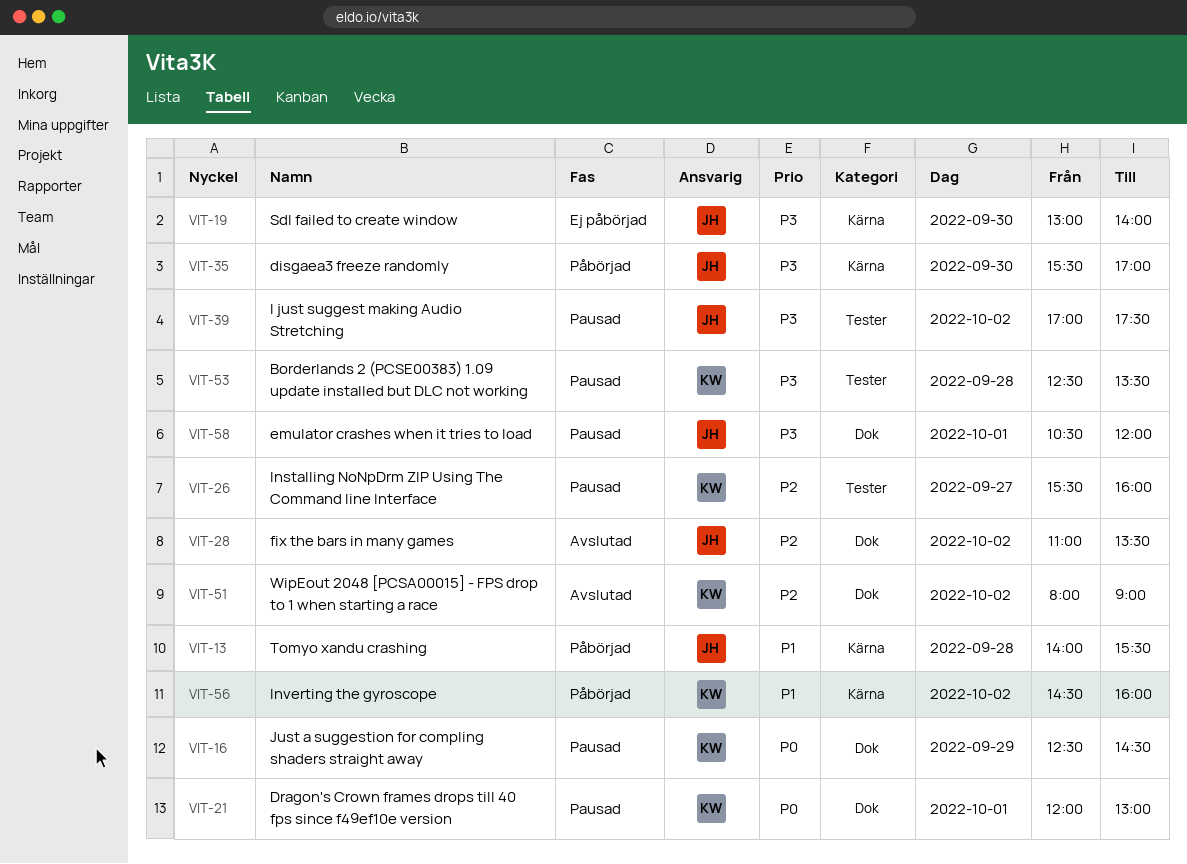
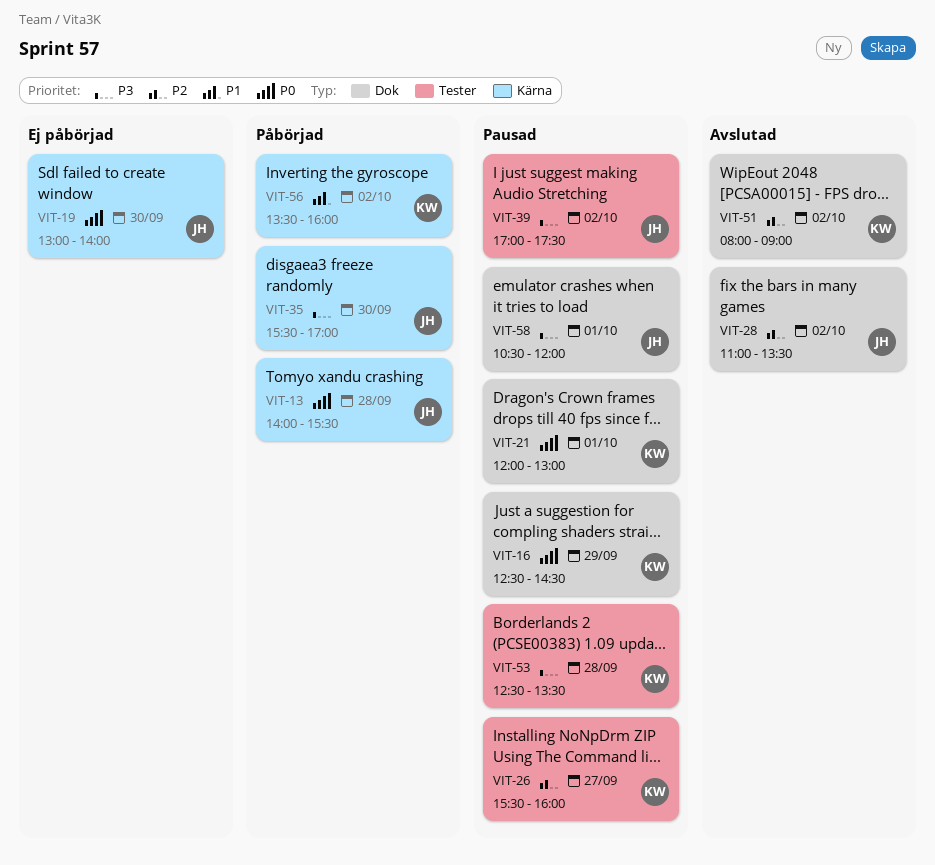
VIT-13, priority: P1 -> P0
VIT-19, priority: P3 -> P0
VIT-56, begins: 14:30 -> 13:30

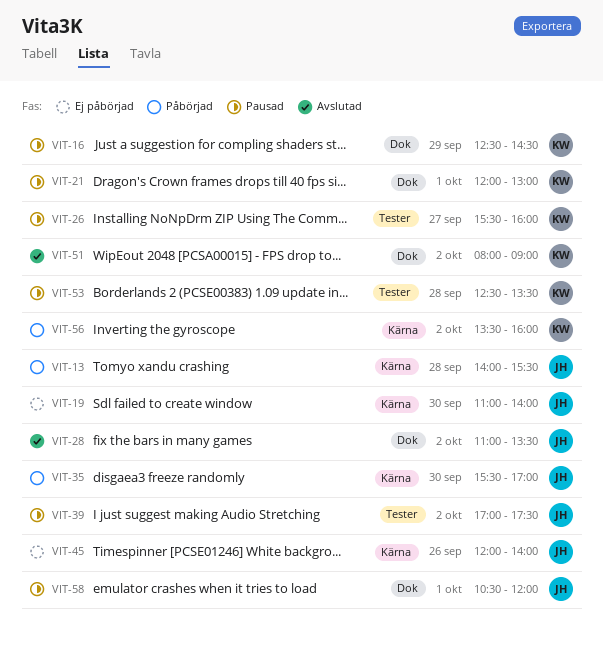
VIT-19, begins: 13:00 -> 11:00
VIT-45: none -> present

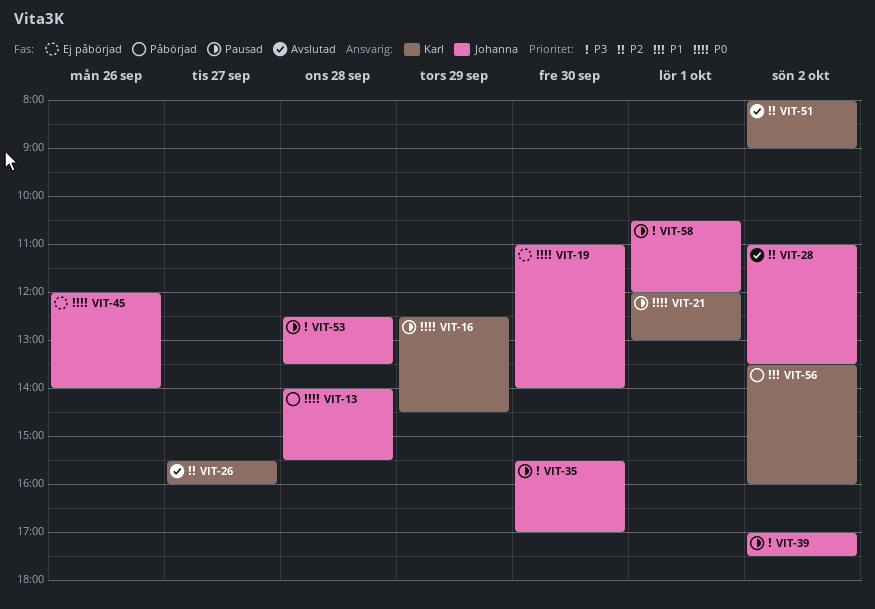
VIT-26, status: Pausad -> Avslutad
VIT-35, status: Påbörjad -> Pausad
VIT-53, owner: Karl -> Johanna

